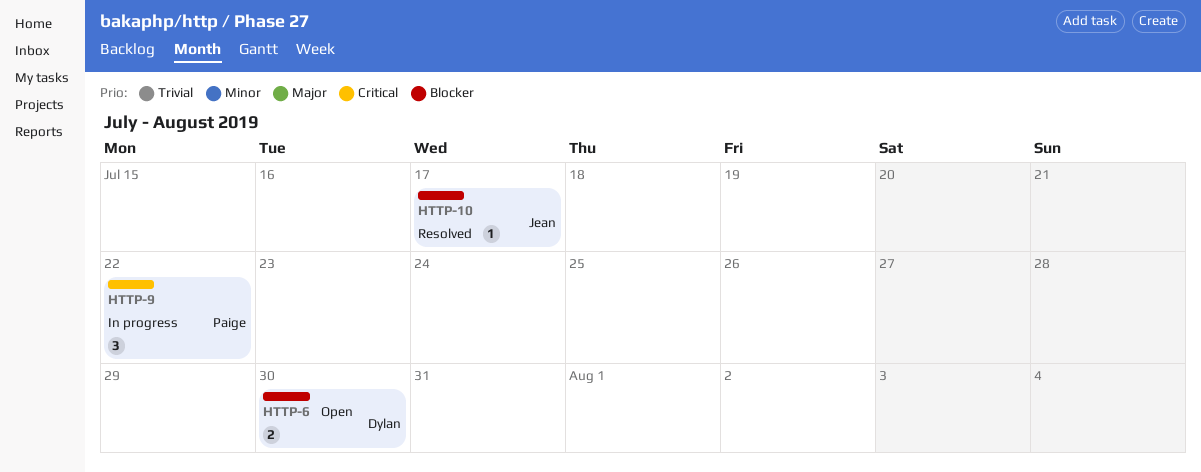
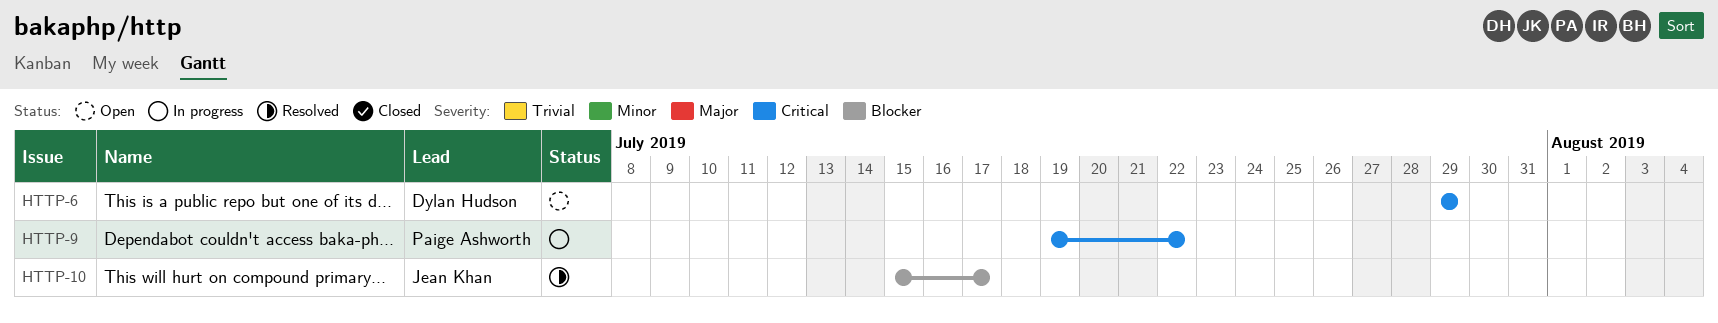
HTTP-6, priority: Blocker -> Critical
HTTP-6, due: Jul 30 -> Jul 29

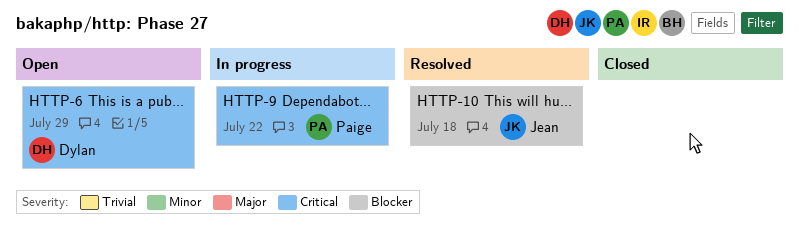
HTTP-10, due: Jul 17 -> Jul 18

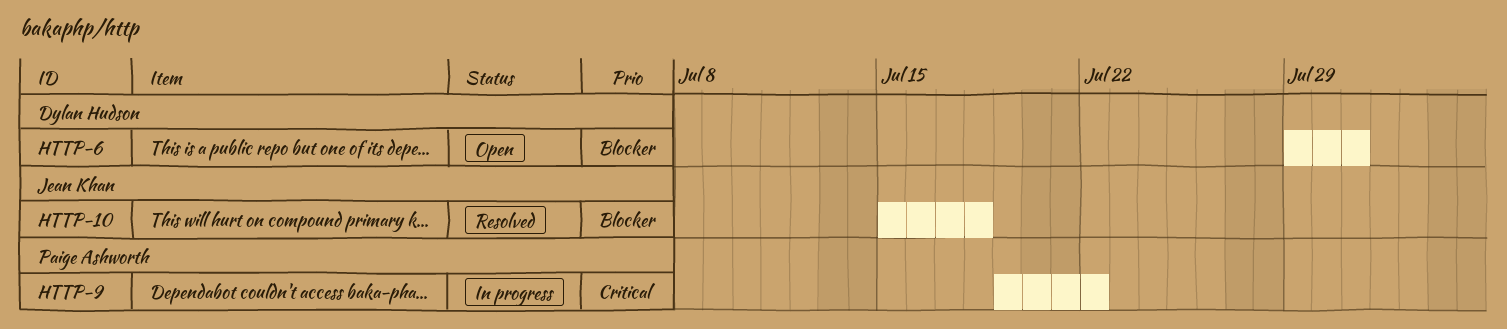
HTTP-6, priority: Critical -> Blocker
HTTP-6, due: Jul 29 -> Jul 31

